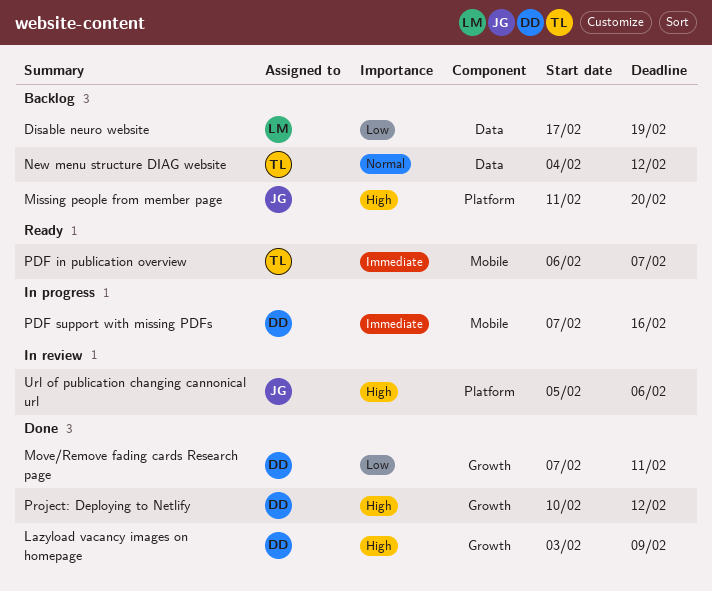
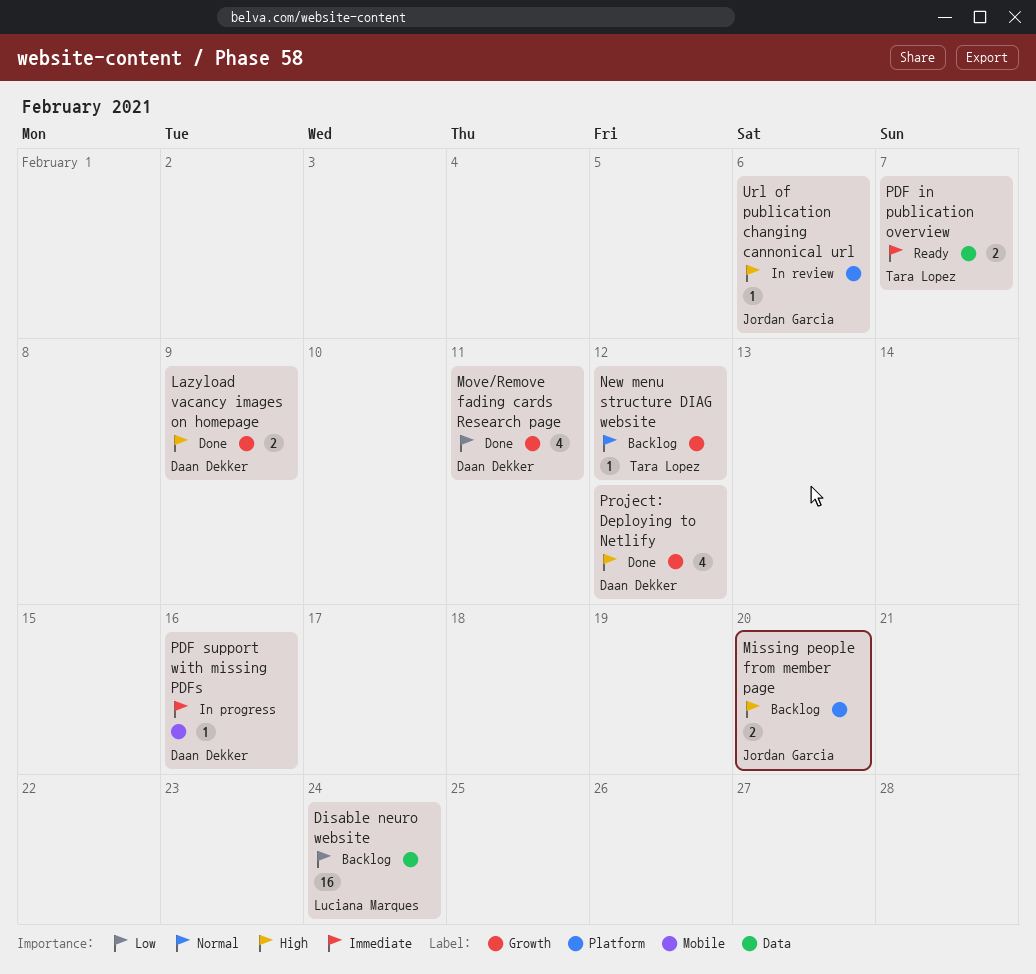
Disable neuro website, due: Feb 19 -> Feb 24
New menu structure DIAG website, label: Data -> Growth
PDF in publication overview, label: Mobile -> Data

